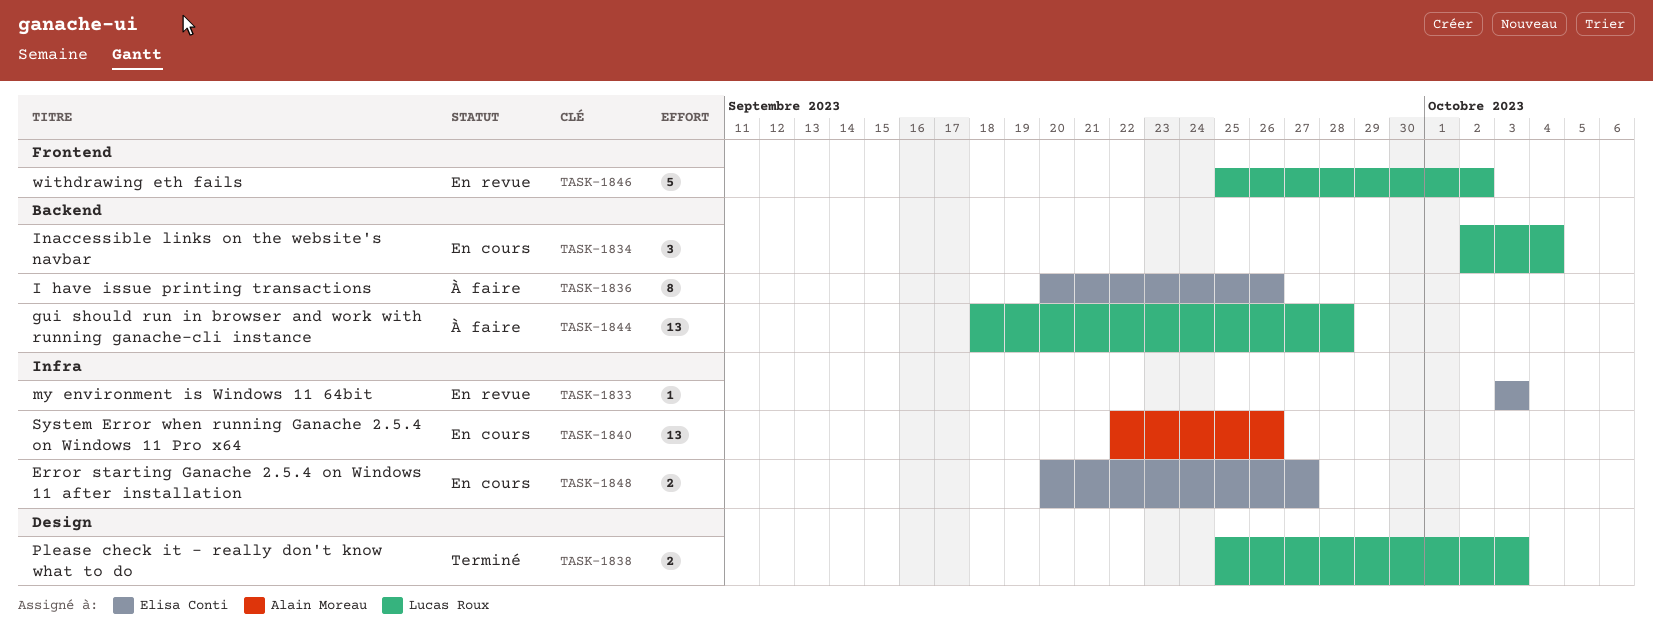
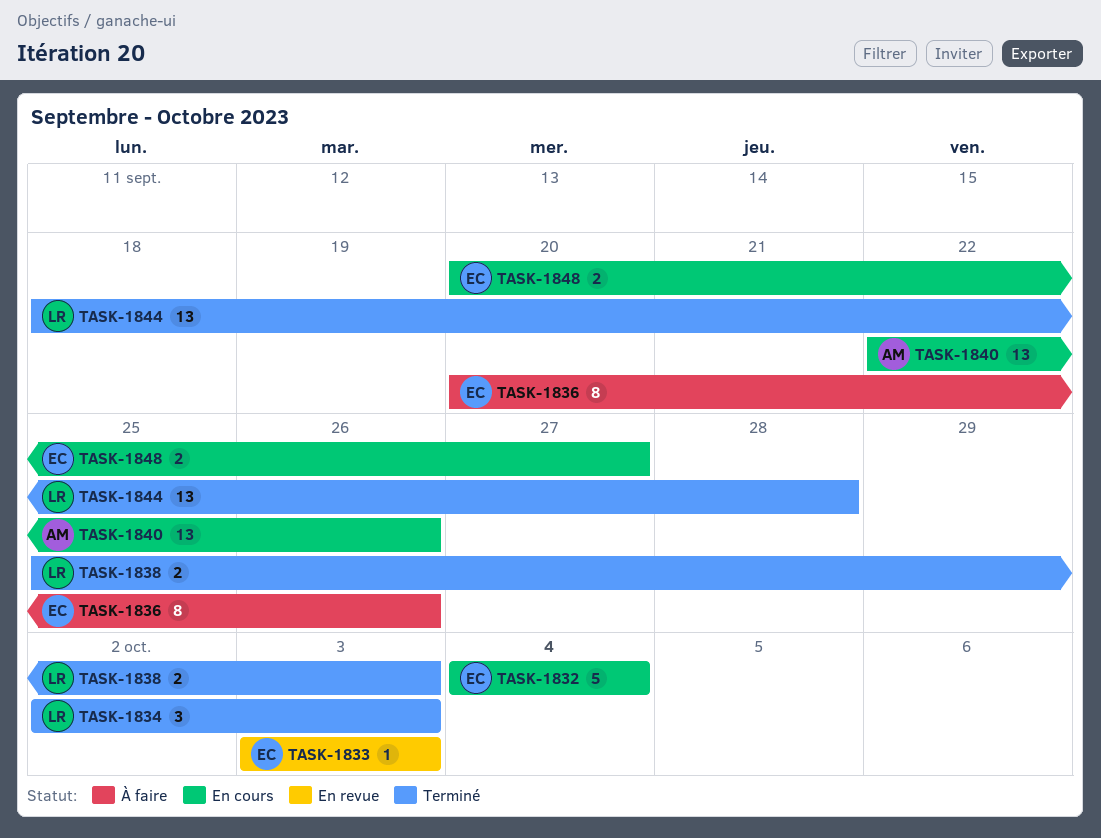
TASK-1832: none -> present
TASK-1834, status: En cours -> Terminé
TASK-1834, due: Oct 4 -> Oct 3
TASK-1844, status: À faire -> Terminé
TASK-1846: present -> none

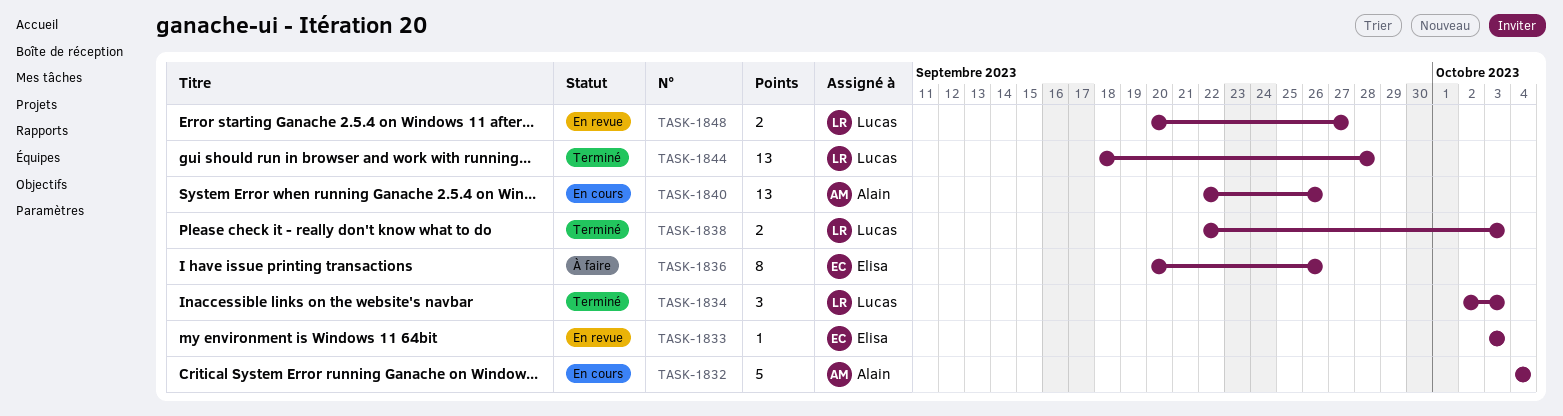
TASK-1832, owner: Elisa -> Alain
TASK-1838, start: Sep 25 -> Sep 22
TASK-1848, status: En cours -> En revue
TASK-1848, owner: Elisa -> Lucas

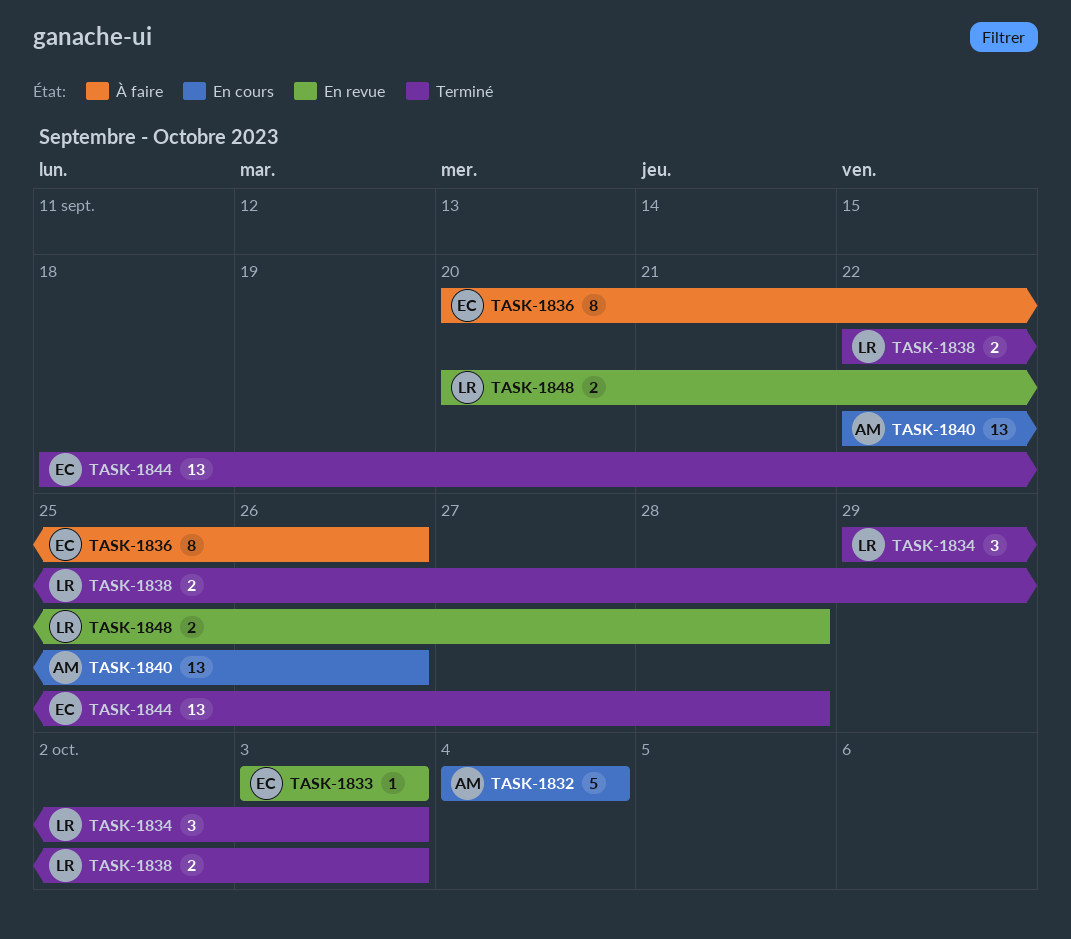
TASK-1834, start: Oct 2 -> Sep 29
TASK-1844, owner: Lucas -> Elisa
TASK-1848, due: Sep 27 -> Sep 28

